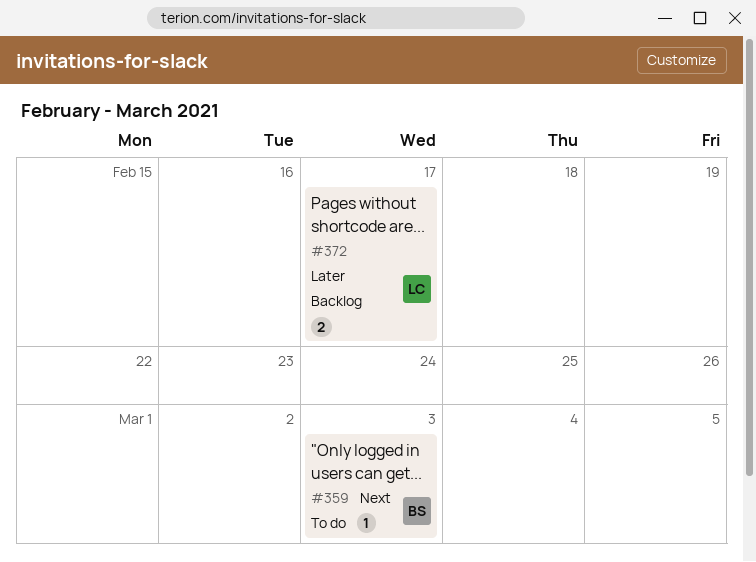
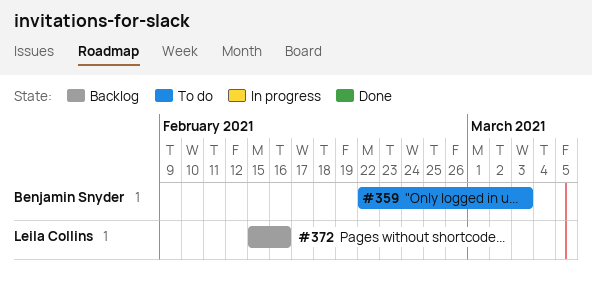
#372, due: Feb 17 -> Feb 16

